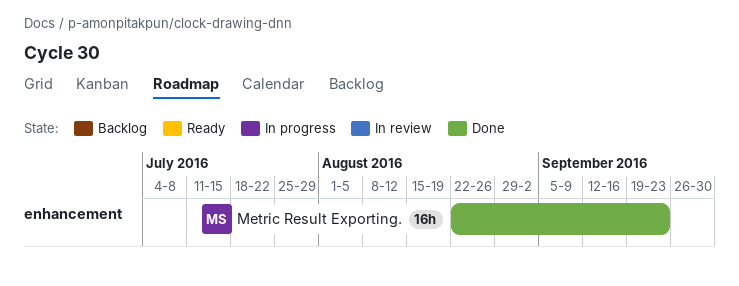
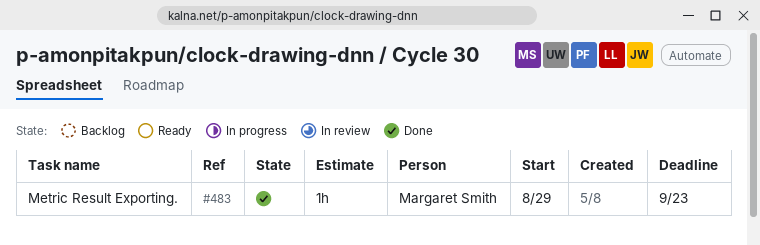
Metric Result Exporting., estimate: 16h -> 1h
Metric Result Exporting., start: Aug 22 -> Aug 29

